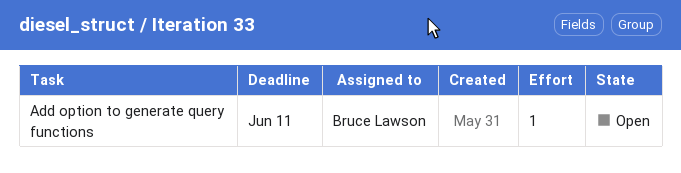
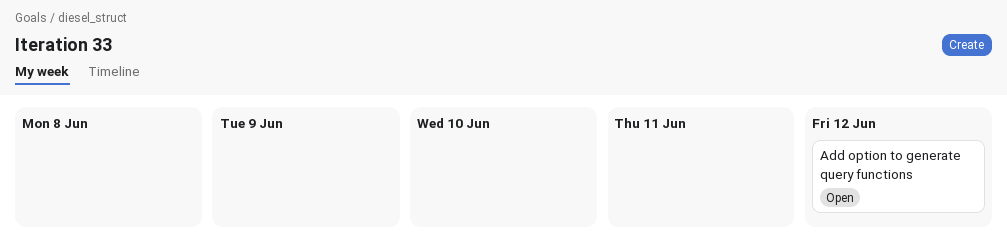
Add option to generate query functions, due: Jun 11 -> Jun 12

